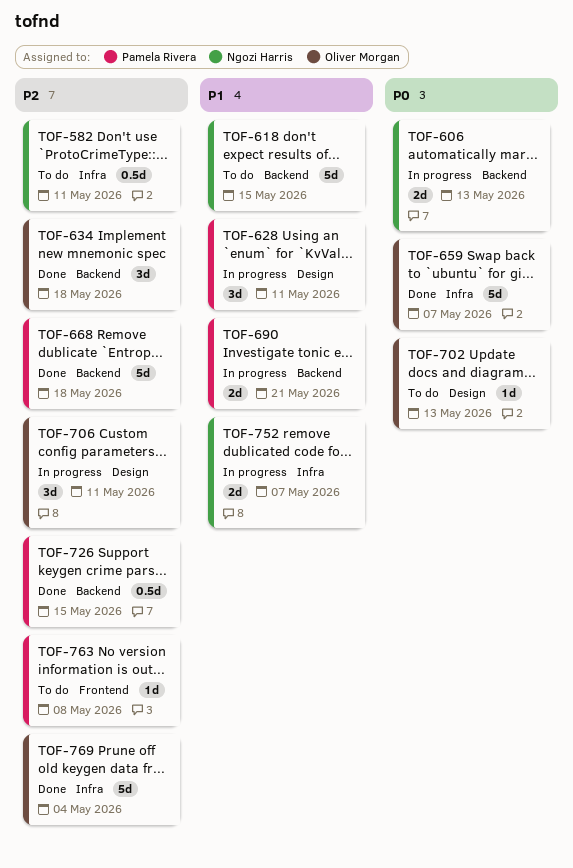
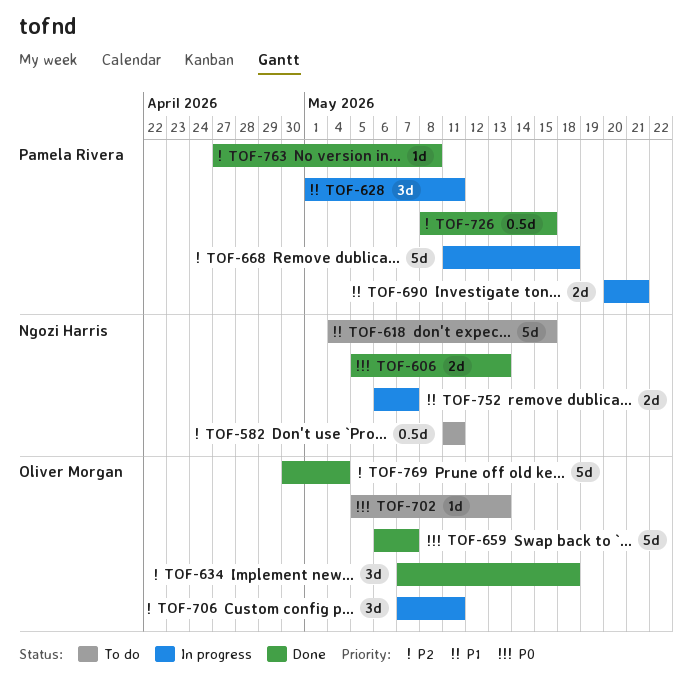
TOF-606, status: In progress -> Done
TOF-668, status: Done -> In progress
TOF-763, status: To do -> Done

